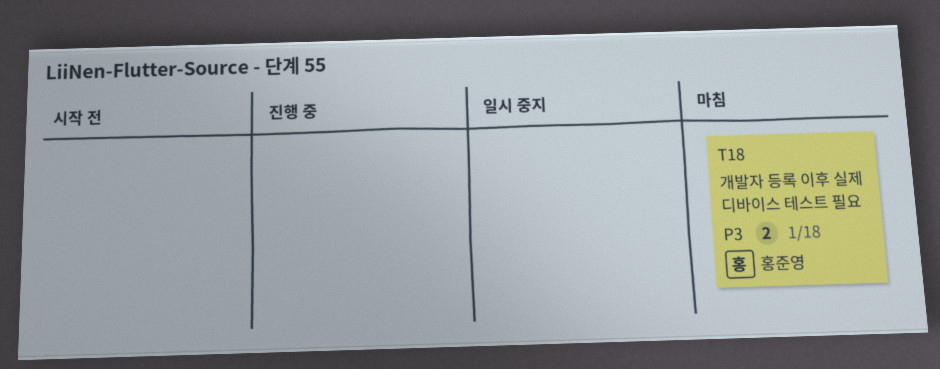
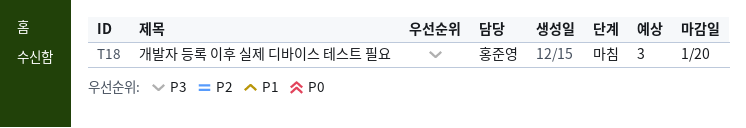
T18, estimate: 2 -> 3
T18, due: Jan 18 -> Jan 20

